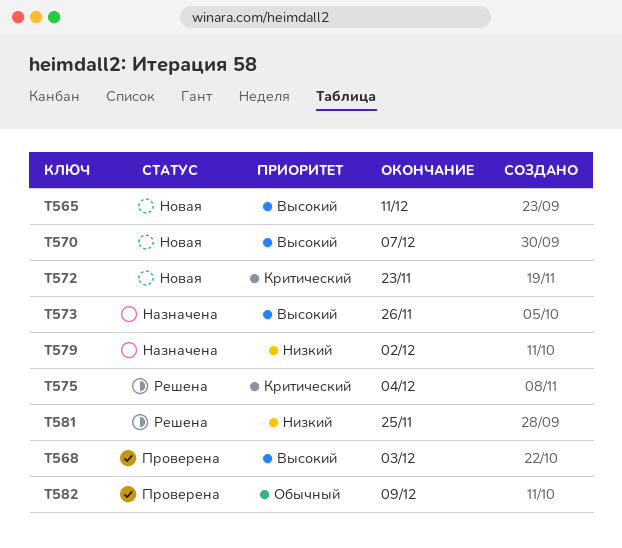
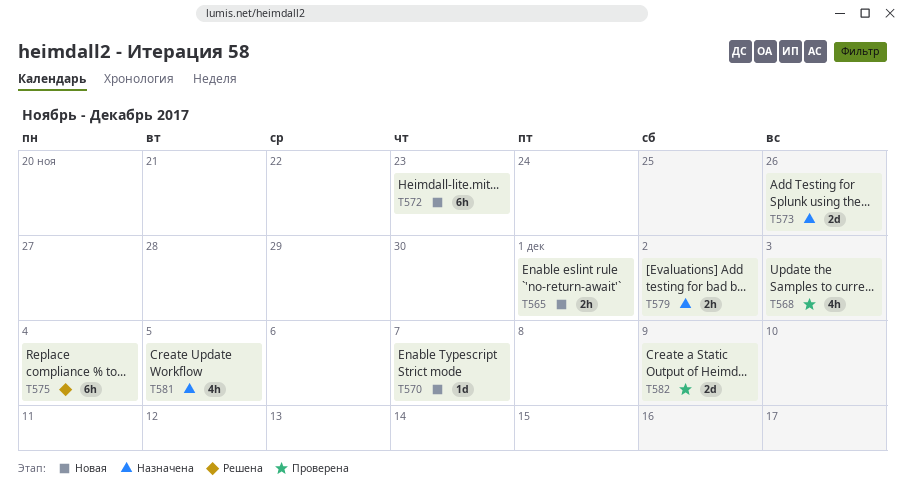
T565, due: Dec 11 -> Dec 1
T581, status: Решена -> Назначена
T581, due: Nov 25 -> Dec 5

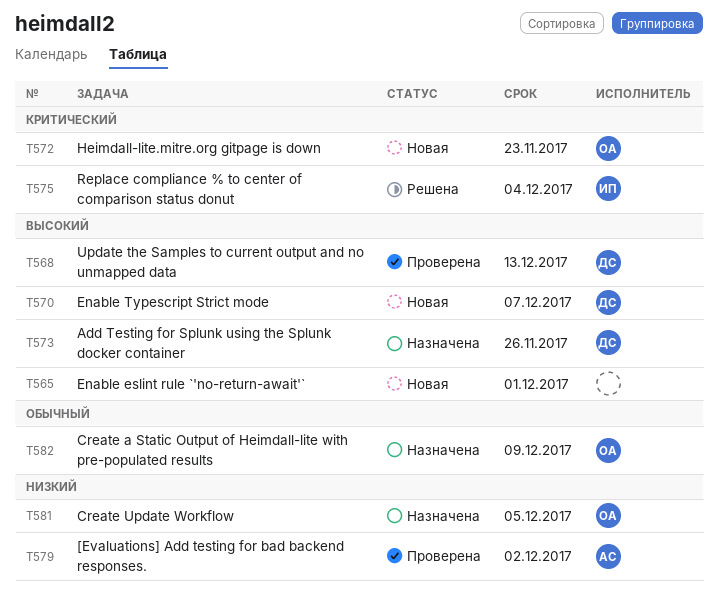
T568, due: Dec 3 -> Dec 13
T579, status: Назначена -> Проверена
T582, status: Проверена -> Назначена

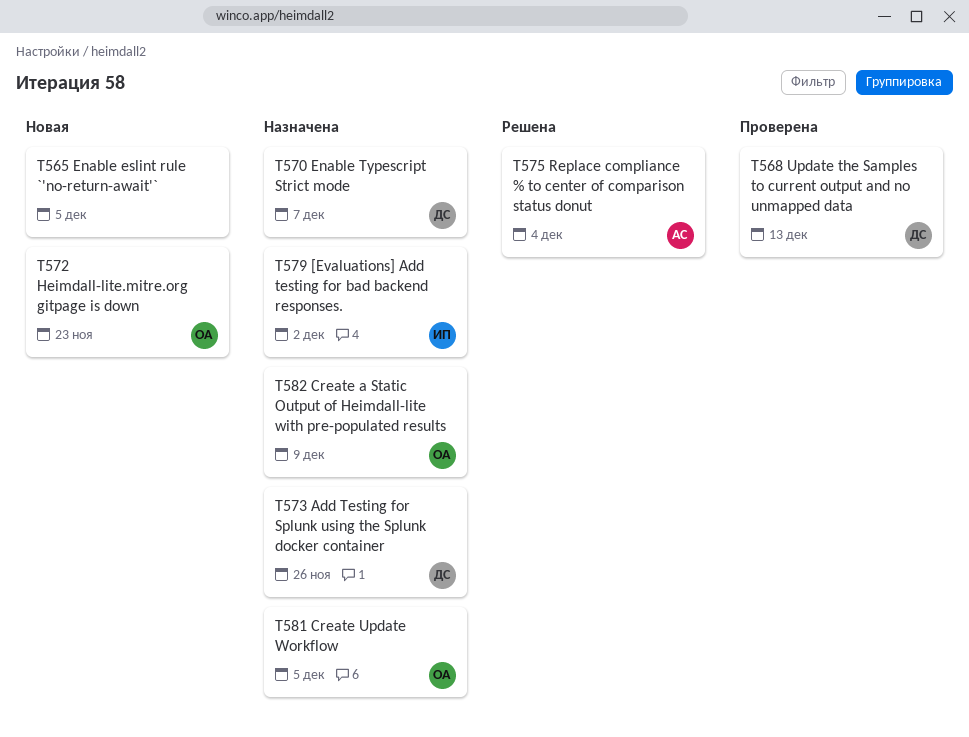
T565, due: Dec 1 -> Dec 5
T570, status: Новая -> Назначена
T575, owner: ИП -> АС
T579, status: Проверена -> Назначена
T579, owner: АС -> ИП

